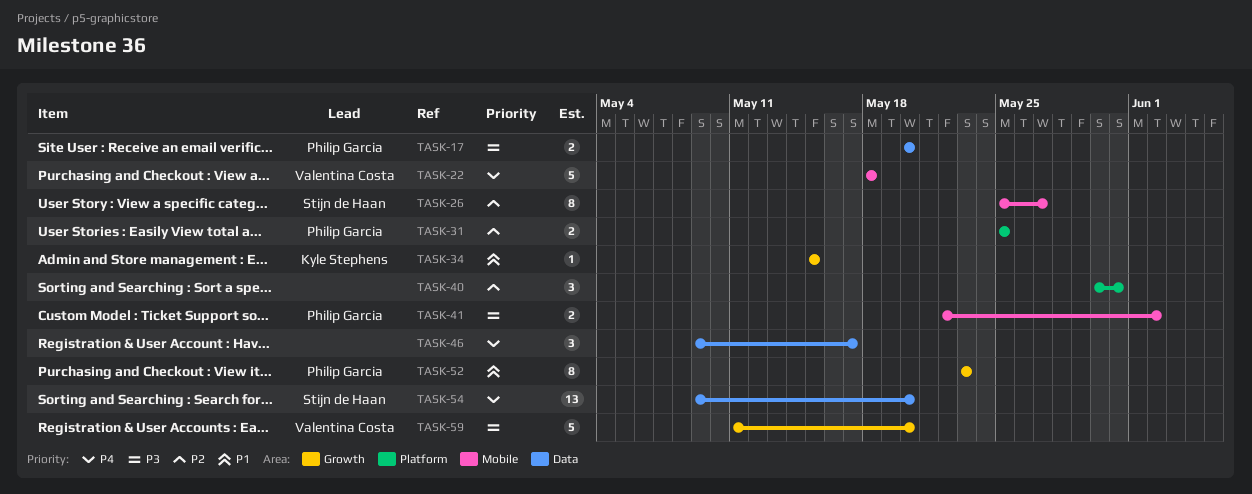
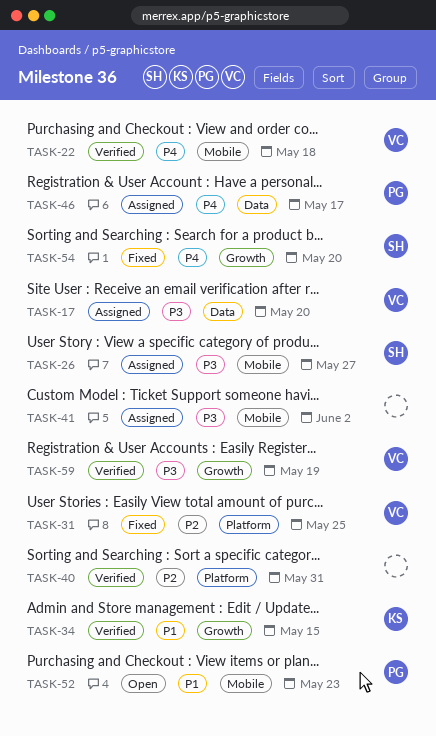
TASK-17, owner: Philip Garcia -> Valentina Costa
TASK-26, priority: P2 -> P3
TASK-31, owner: Philip Garcia -> Valentina Costa
TASK-41, owner: Philip Garcia -> none
TASK-46, owner: none -> Philip Garcia
TASK-52, label: Growth -> Mobile
TASK-54, label: Data -> Growth
TASK-59, due: May 20 -> May 19

